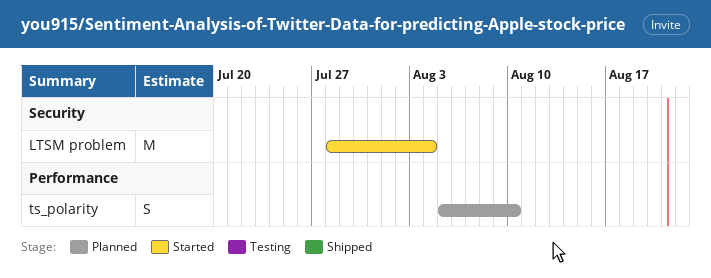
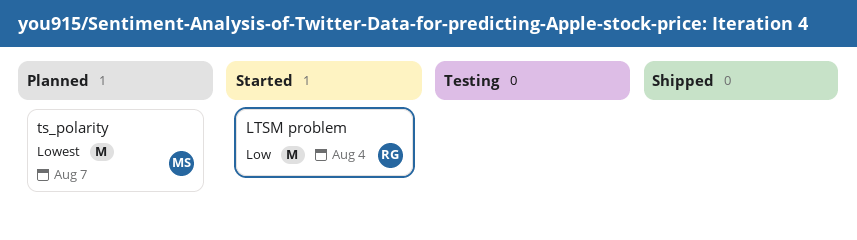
ts_polarity, estimate: S -> M
ts_polarity, due: Aug 10 -> Aug 7

